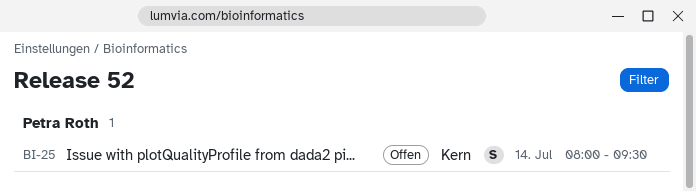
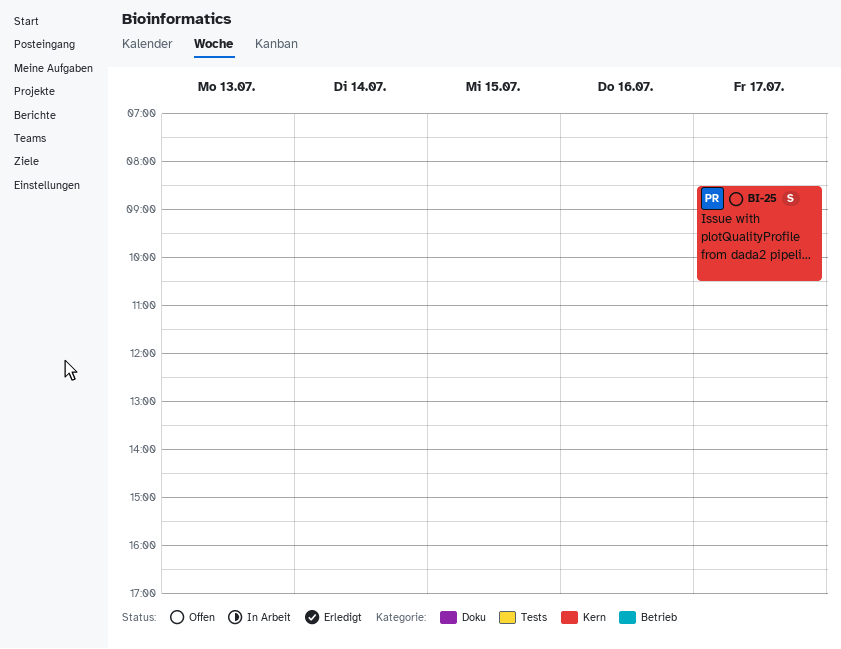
BI-25, day: Jul 14 -> Jul 17
BI-25, begins: 08:00 -> 08:30
BI-25, ends: 09:30 -> 10:30

